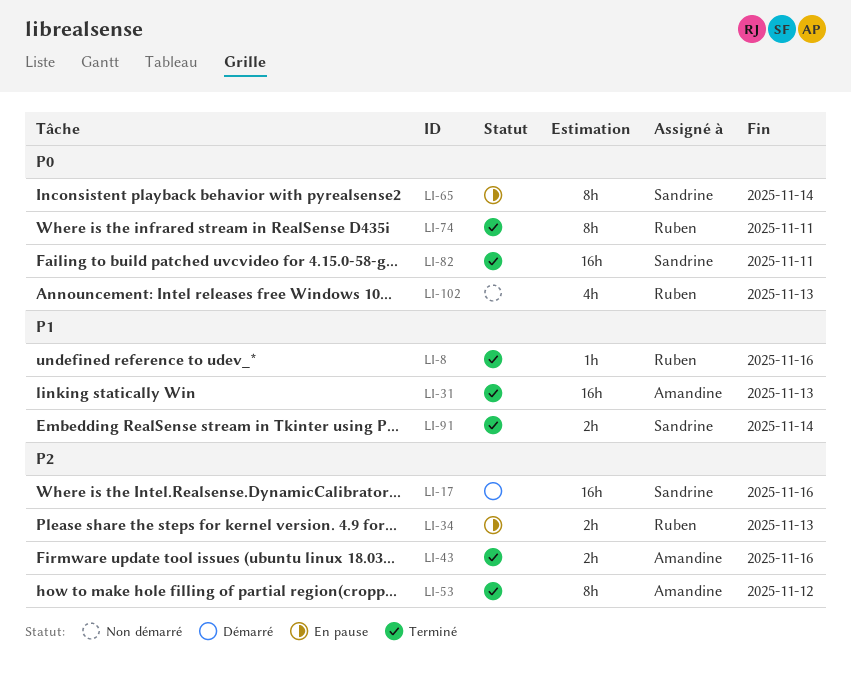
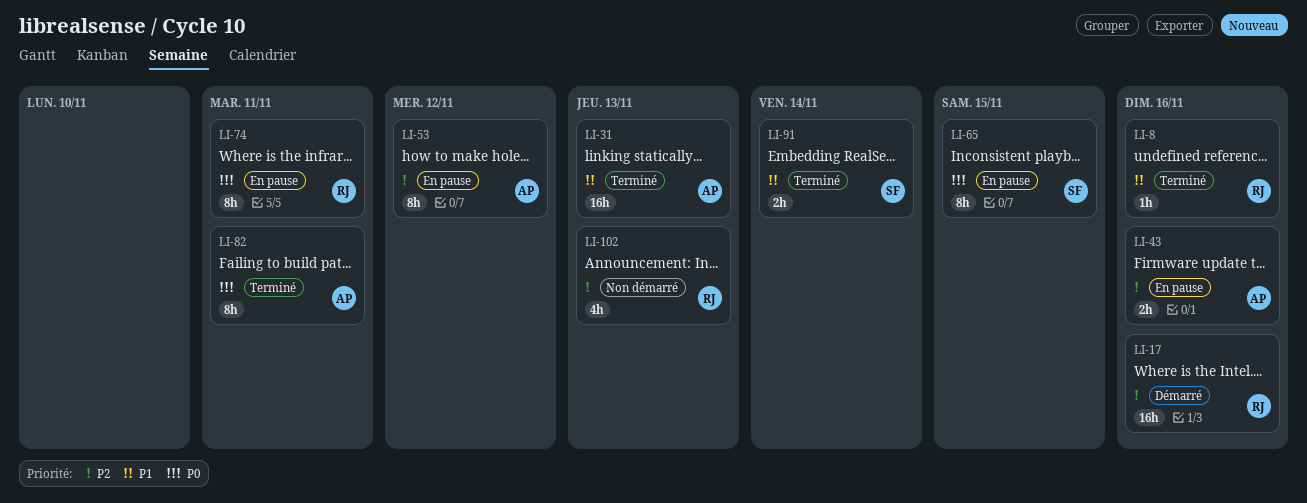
LI-17, owner: Sandrine -> Ruben
LI-34: present -> none
LI-43, status: Terminé -> En pause
LI-53, status: Terminé -> En pause
LI-65, due: Nov 14 -> Nov 15
LI-74, status: Terminé -> En pause
LI-82, owner: Sandrine -> Amandine
LI-82, estimate: 16h -> 8h
LI-102, priority: P0 -> P2

